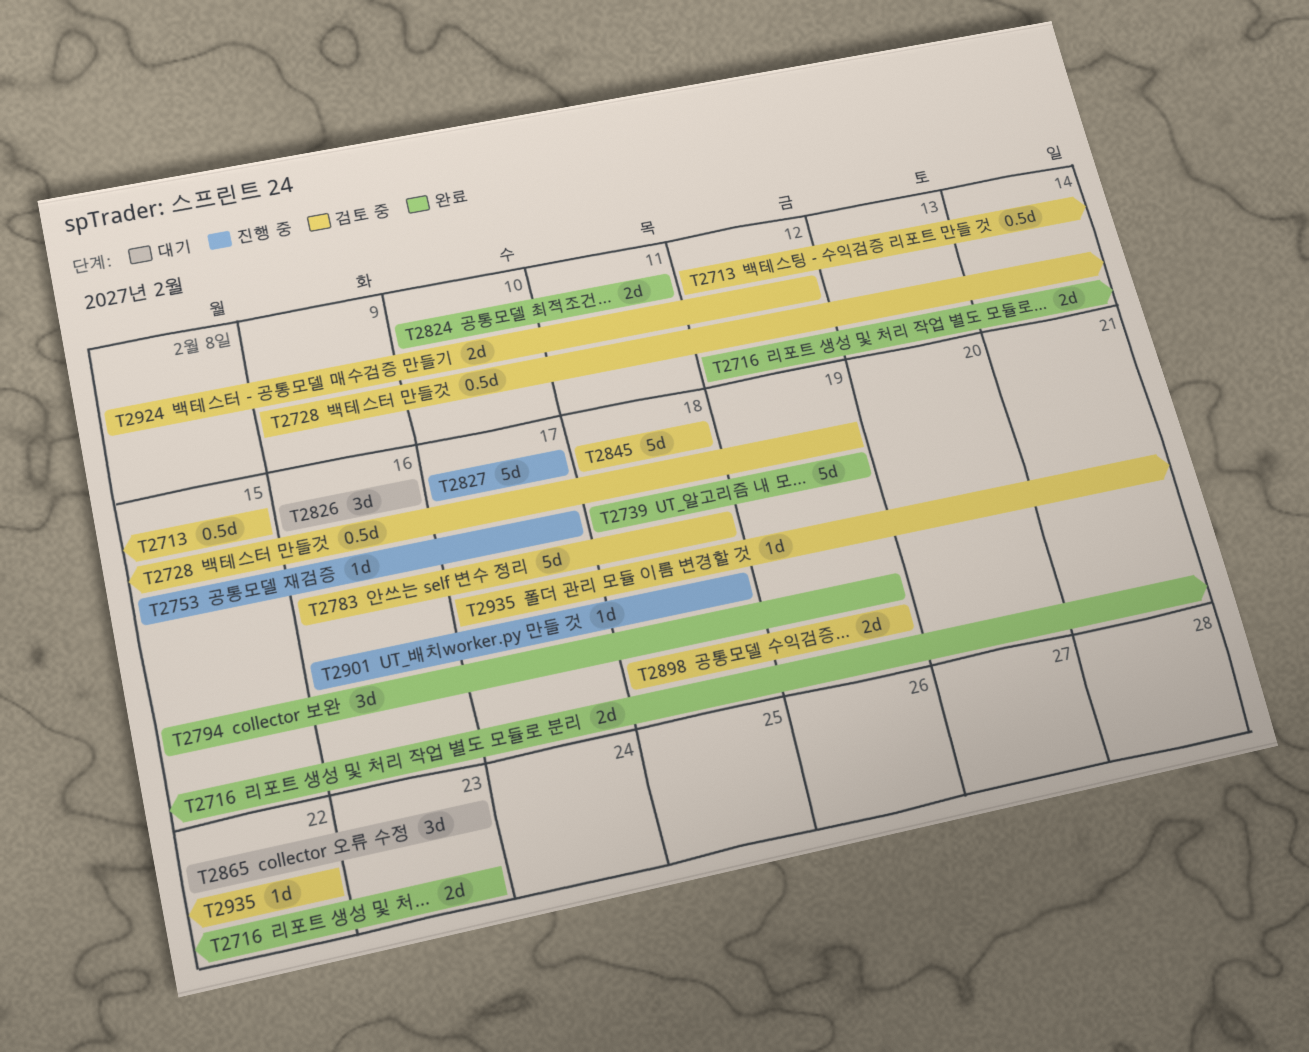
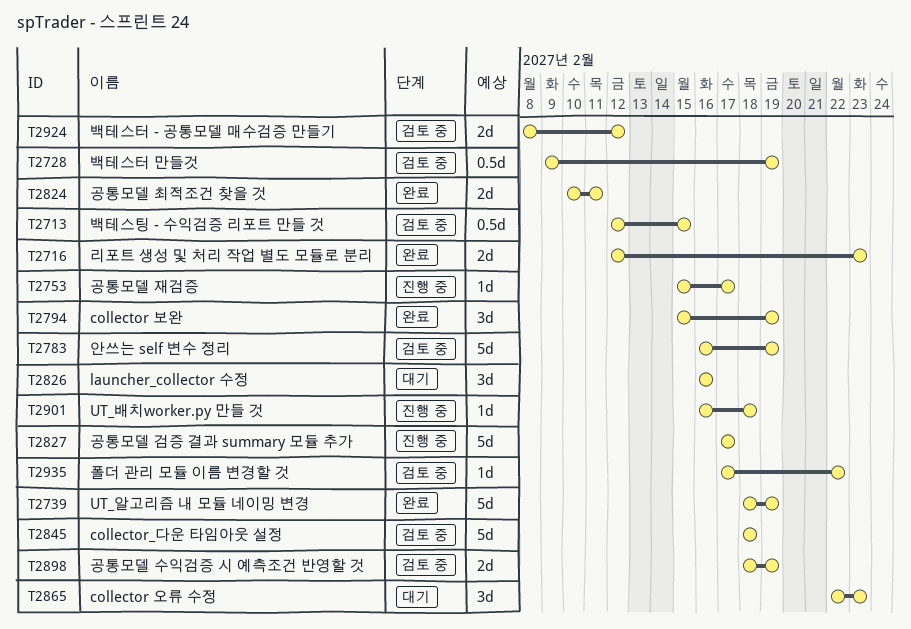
T2783, due: Feb 18 -> Feb 19

